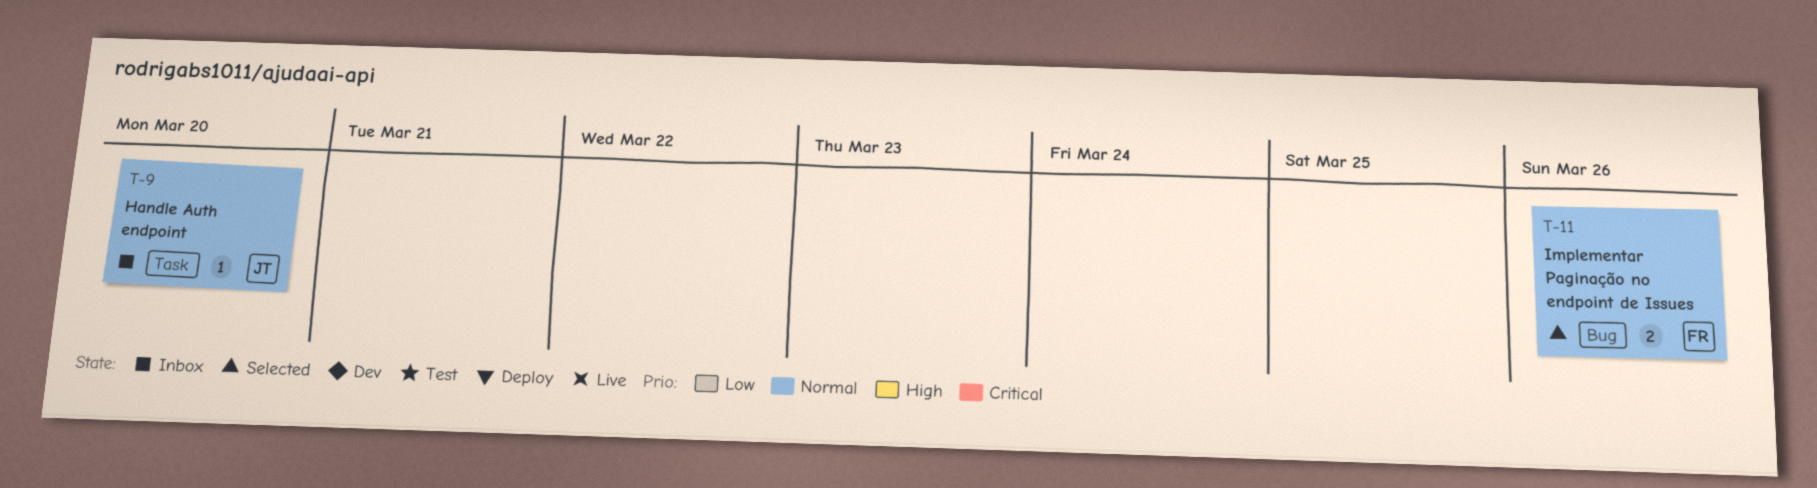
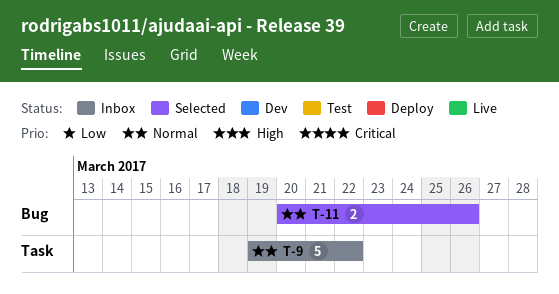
T-9, estimate: 1 -> 5
T-9, due: Mar 20 -> Mar 22

